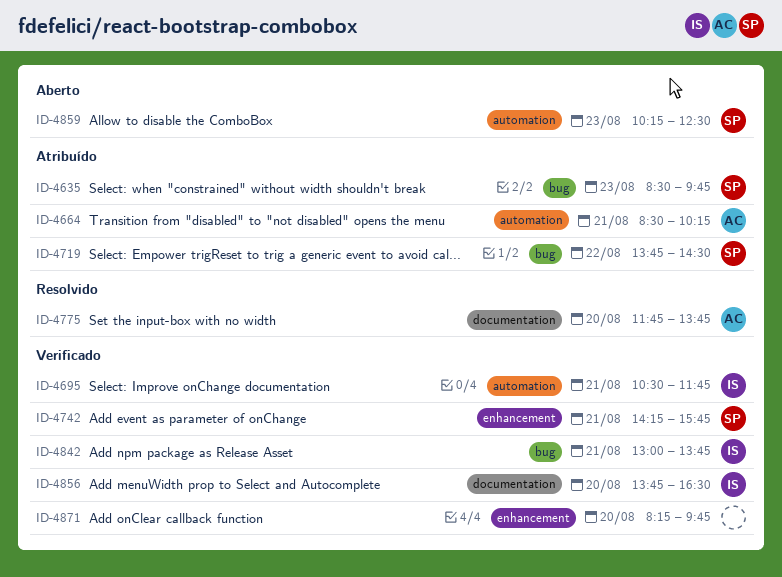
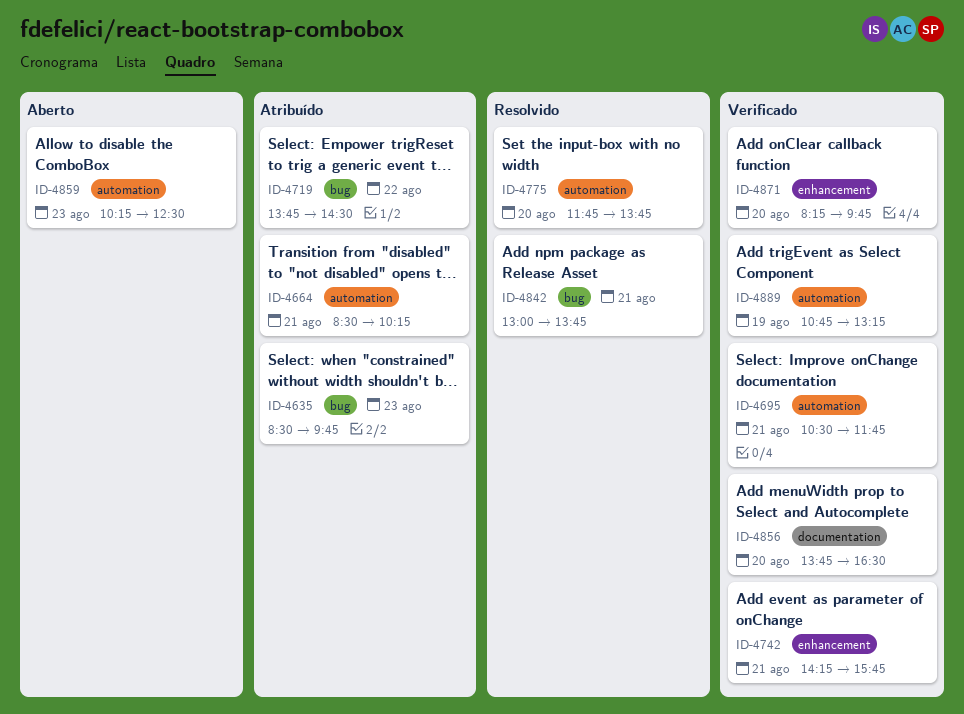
ID-4775, label: documentation -> automation
ID-4842, status: Verificado -> Resolvido
ID-4889: none -> present

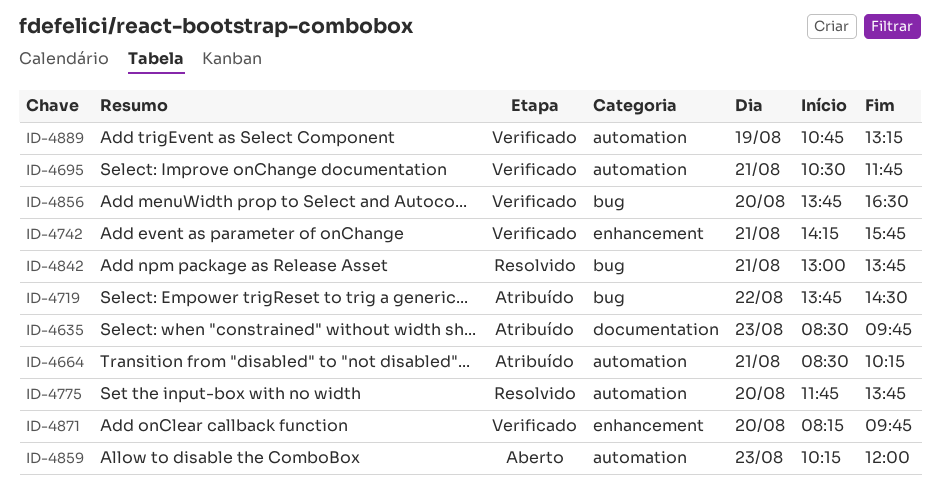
ID-4635, label: bug -> documentation
ID-4856, label: documentation -> bug
ID-4859, ends: 12:30 -> 12:00

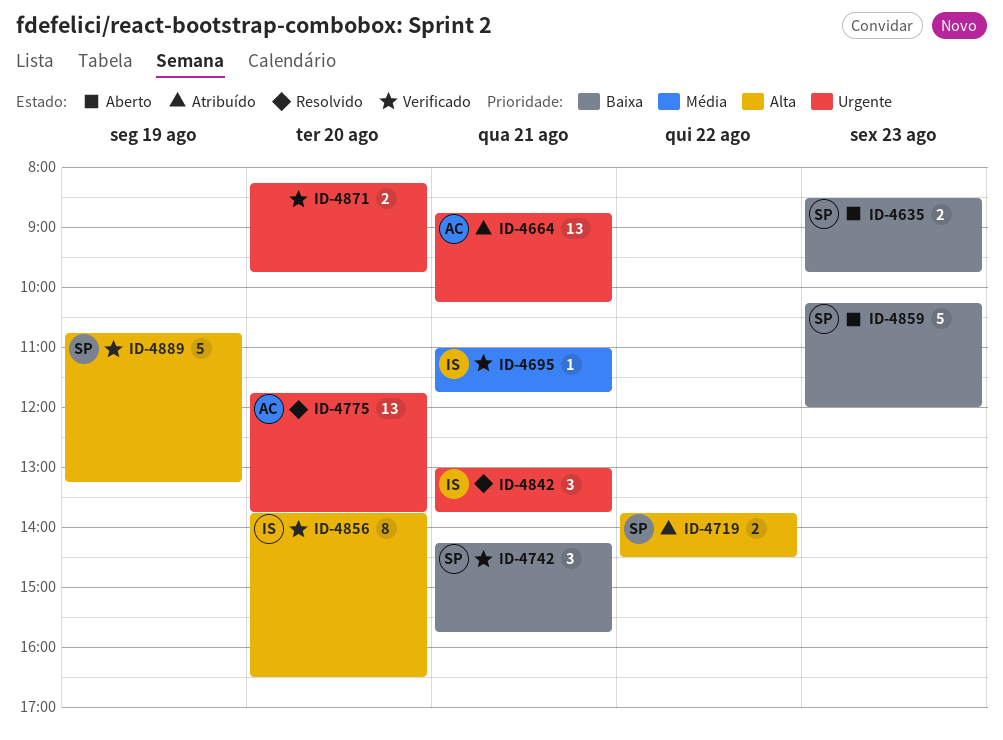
ID-4635, status: Atribuído -> Aberto
ID-4664, begins: 08:30 -> 08:45
ID-4695, begins: 10:30 -> 11:00

